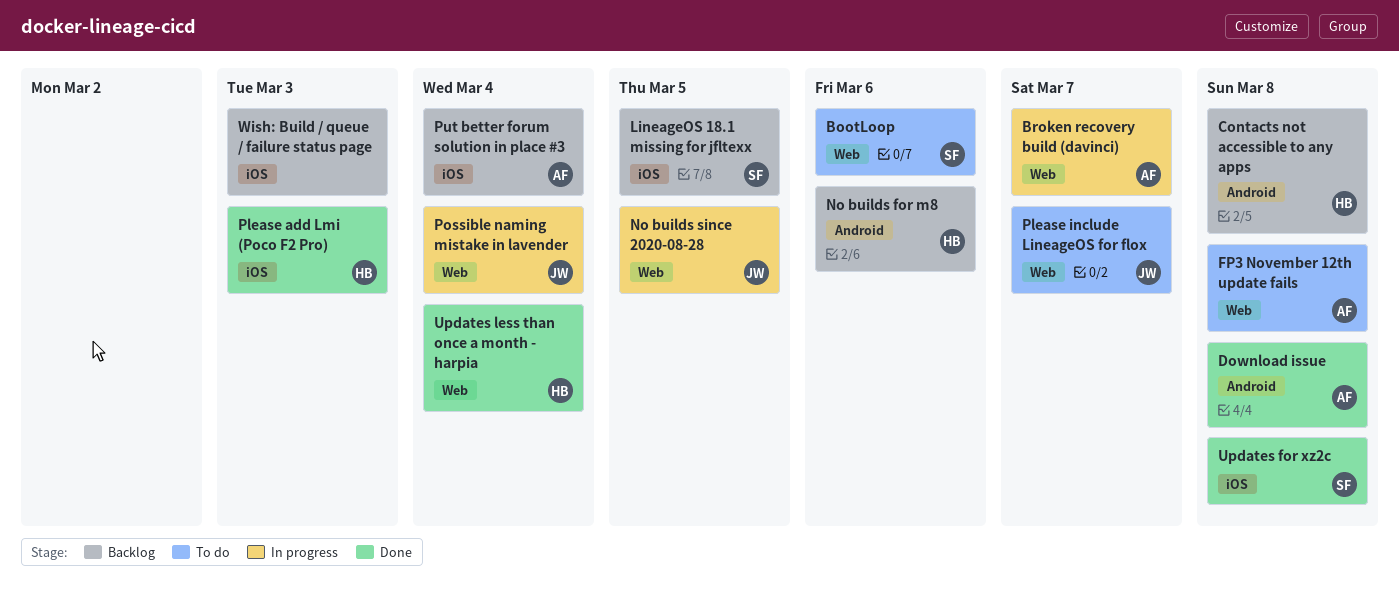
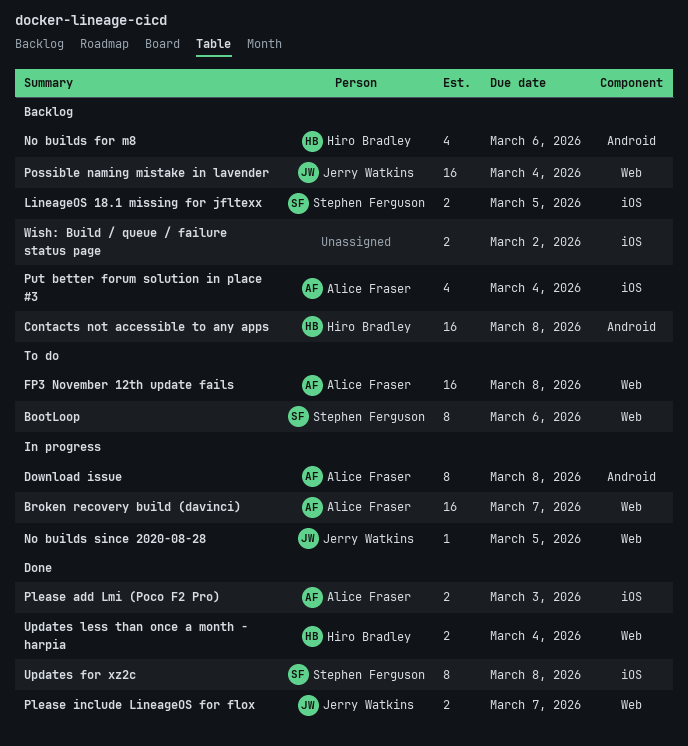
Download issue, status: Done -> In progress
Please add Lmi (Poco F2 Pro), owner: Hiro Bradley -> Alice Fraser
Please include LineageOS for flox, status: To do -> Done
Possible naming mistake in lavender, status: In progress -> Backlog
Wish: Build / queue / failure status page, due: Mar 3 -> Mar 2

